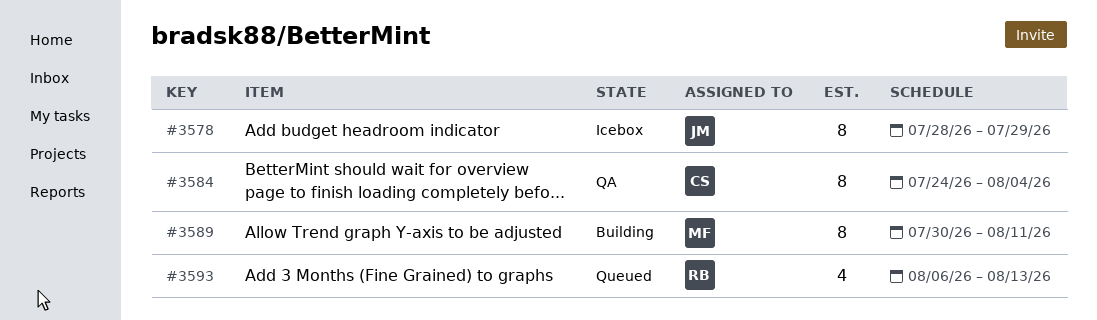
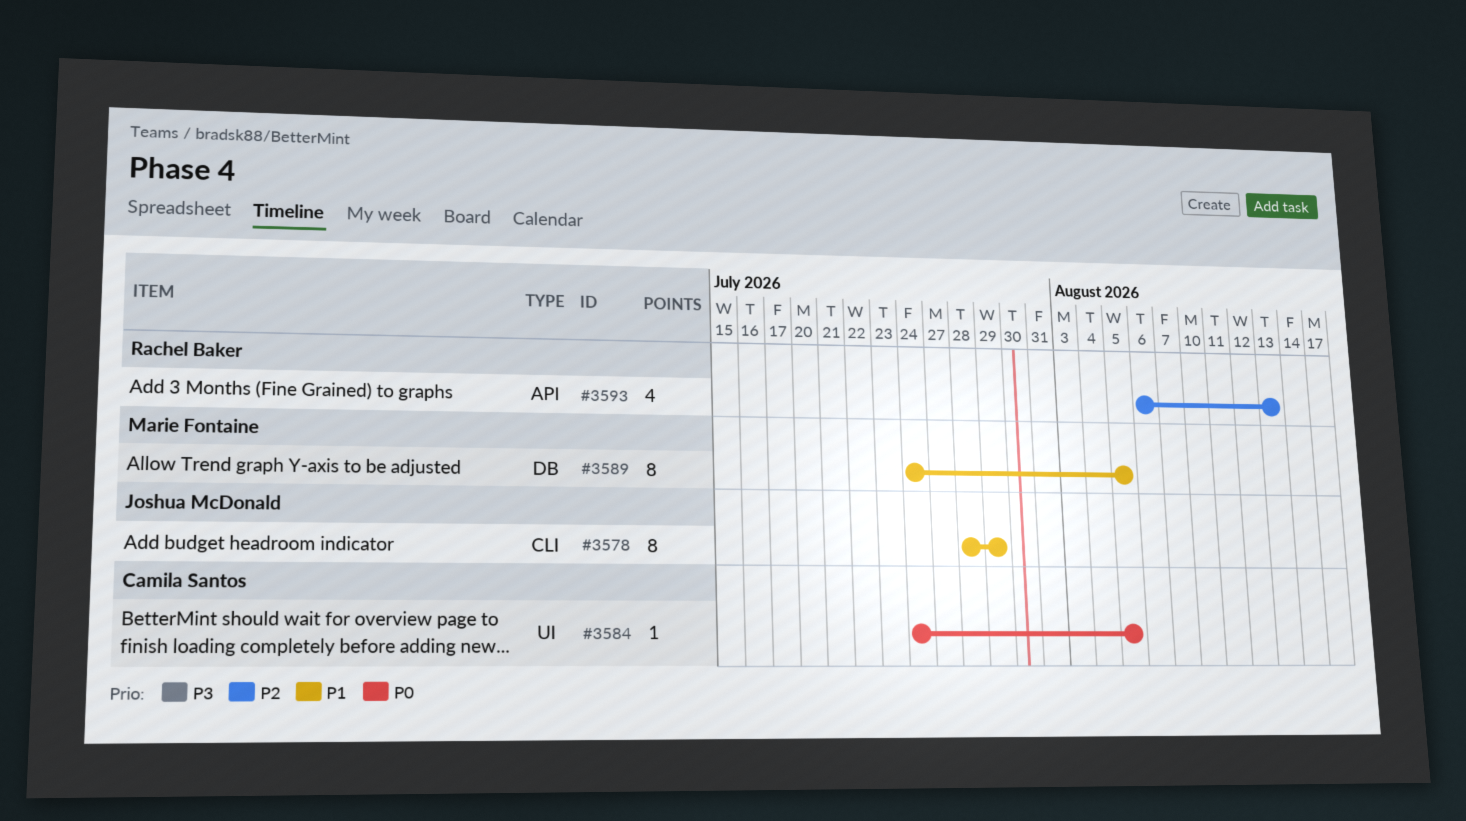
#3584, estimate: 8 -> 1
#3584, due: Aug 4 -> Aug 5
#3589, start: Jul 30 -> Jul 24
#3589, due: Aug 11 -> Aug 5

